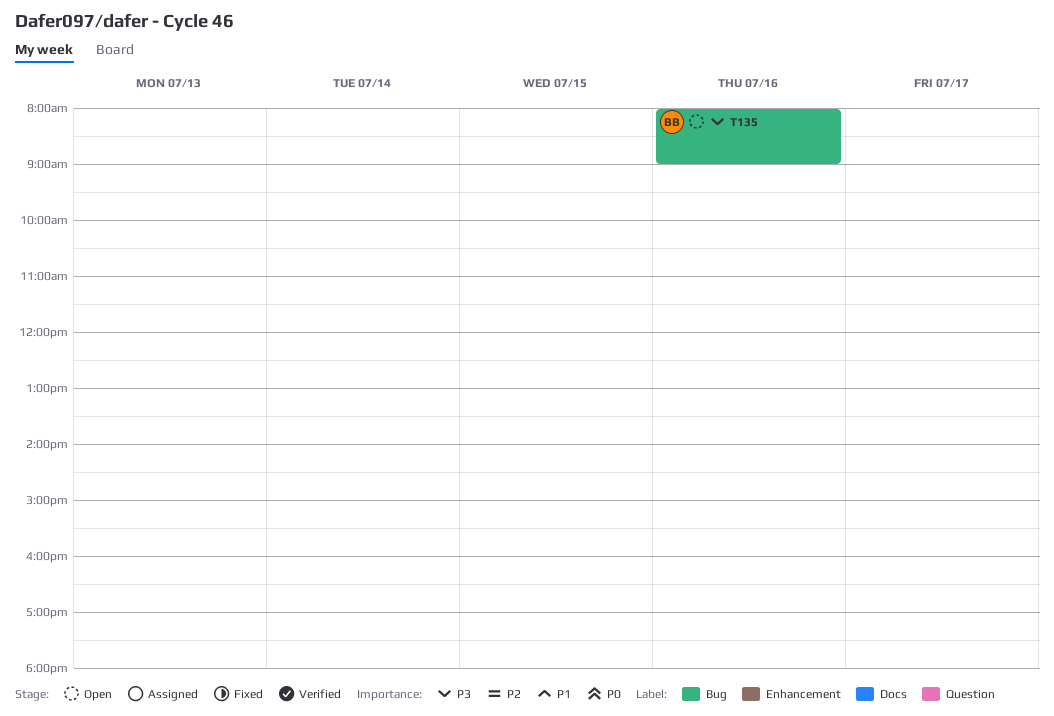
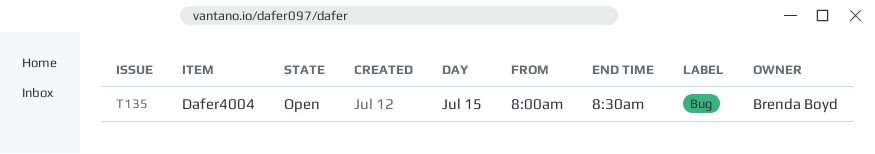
T135, day: Jul 16 -> Jul 15
T135, ends: 09:00 -> 08:30

